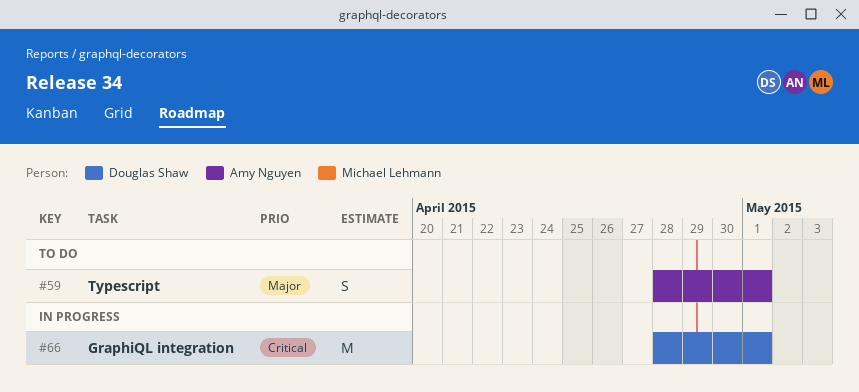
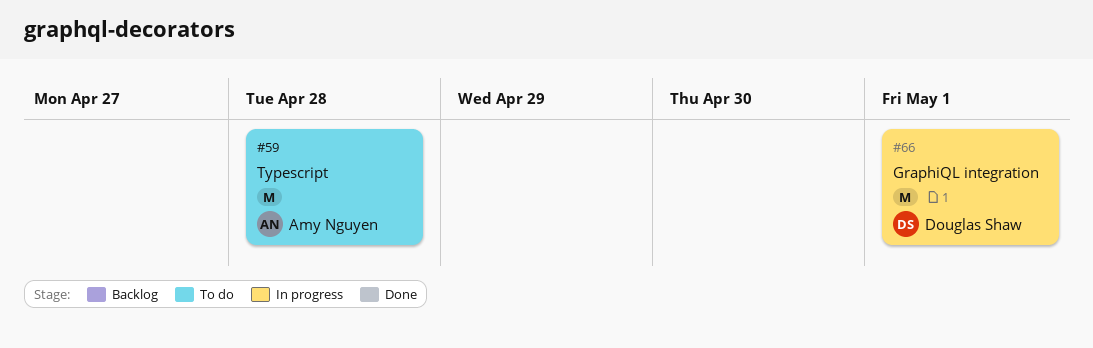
#59, estimate: S -> M
#59, due: May 1 -> Apr 28

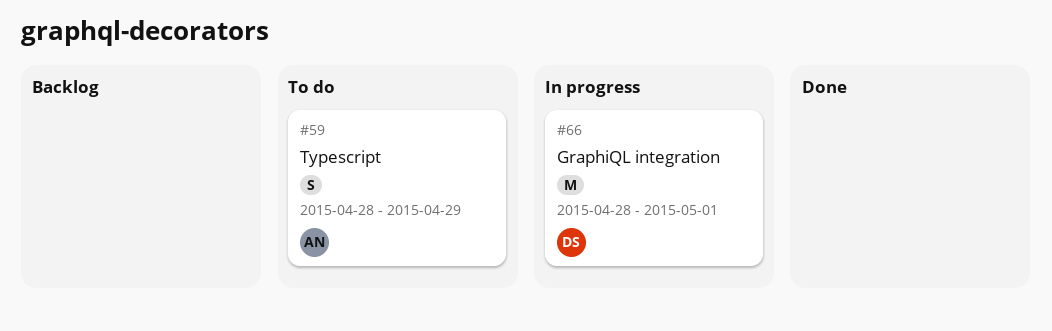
#59, estimate: M -> S
#59, due: Apr 28 -> Apr 29

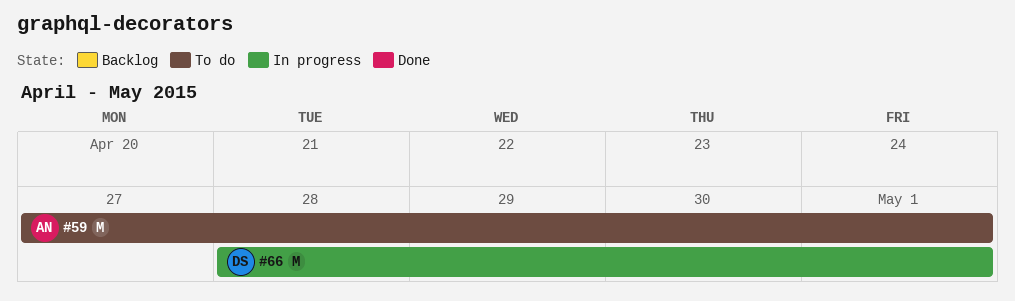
#59, estimate: S -> M
#59, start: Apr 28 -> Apr 27
#59, due: Apr 29 -> May 1

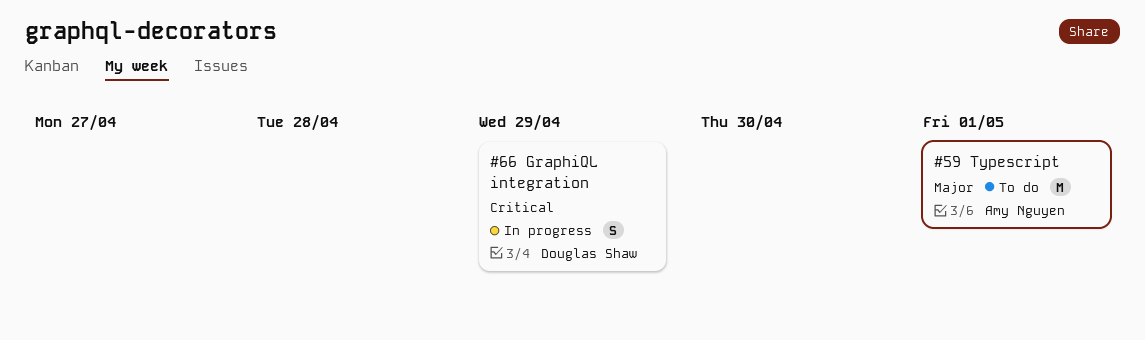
#66, estimate: M -> S
#66, due: May 1 -> Apr 29

